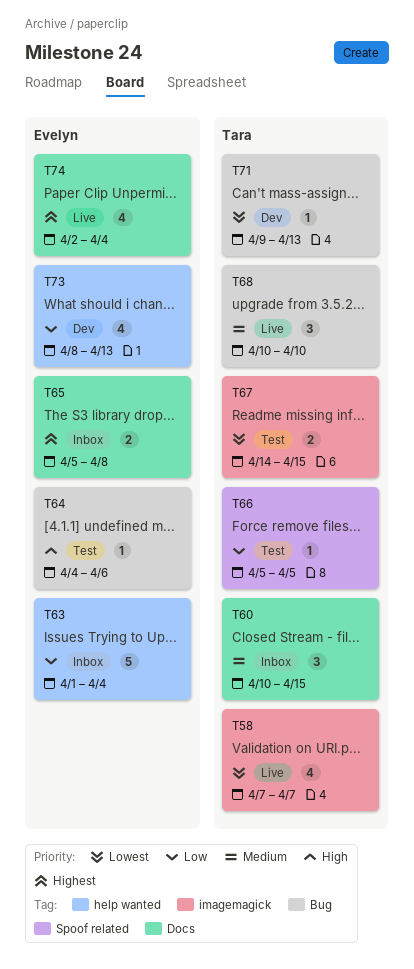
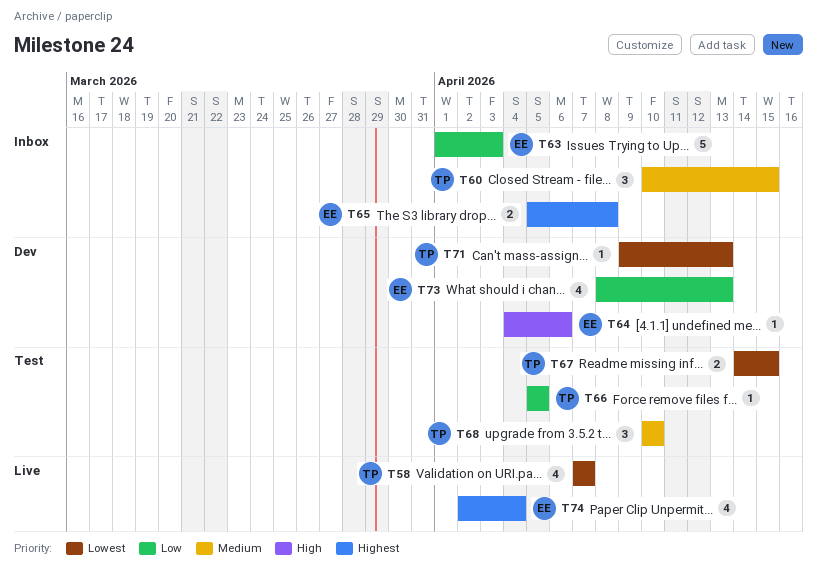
T63, due: Apr 4 -> Apr 3
T64, status: Test -> Dev
T68, status: Live -> Test

